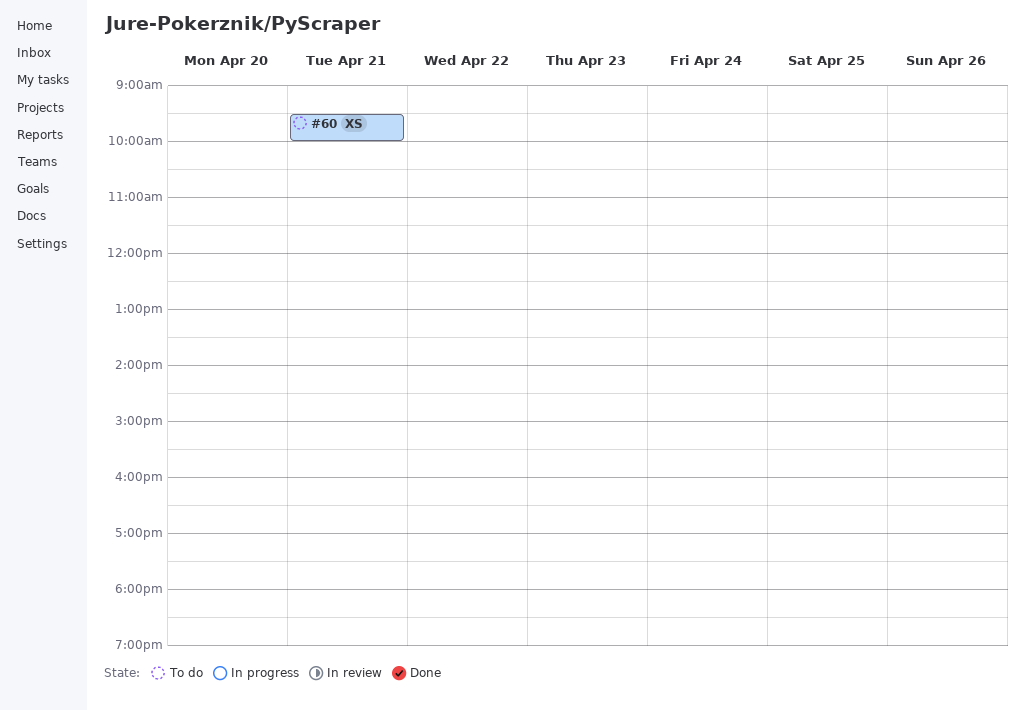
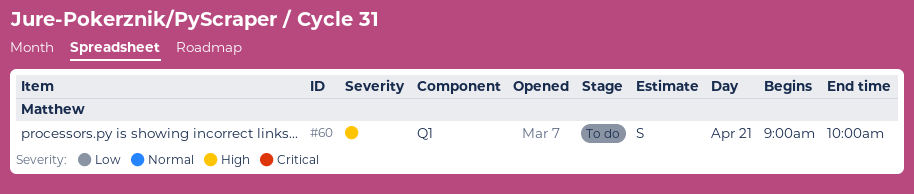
#60, estimate: XS -> S
#60, begins: 09:30 -> 09:00

